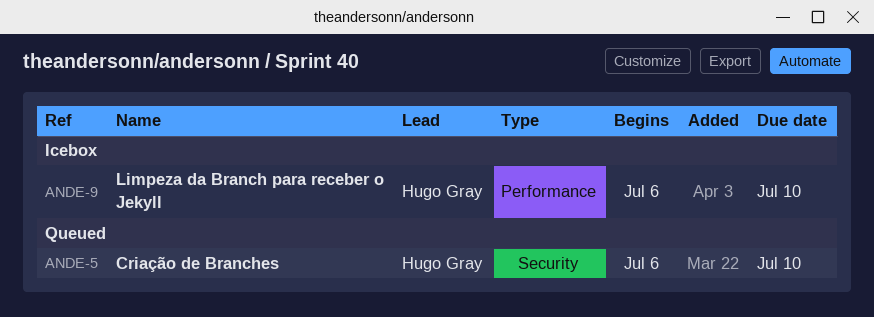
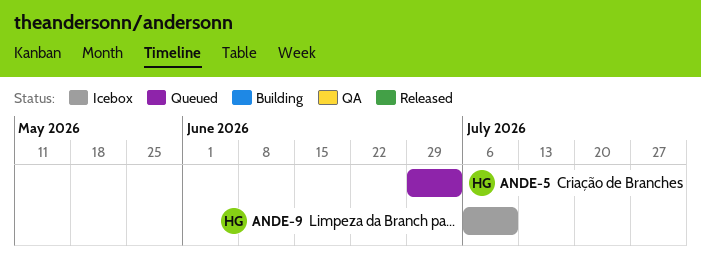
ANDE-5, start: Jul 6 -> Jun 29
ANDE-5, due: Jul 10 -> Jul 3

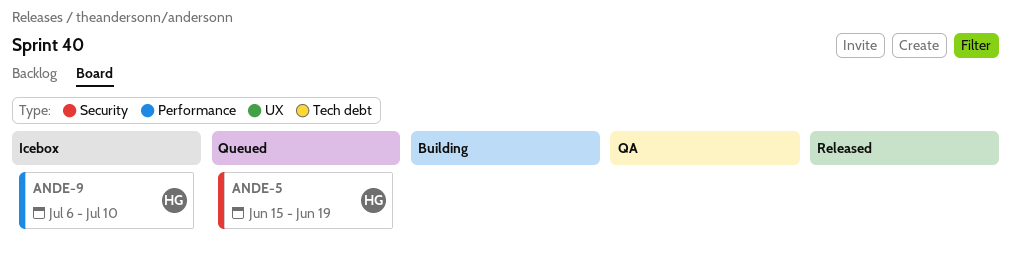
ANDE-5, start: Jun 29 -> Jun 15
ANDE-5, due: Jul 3 -> Jun 19

